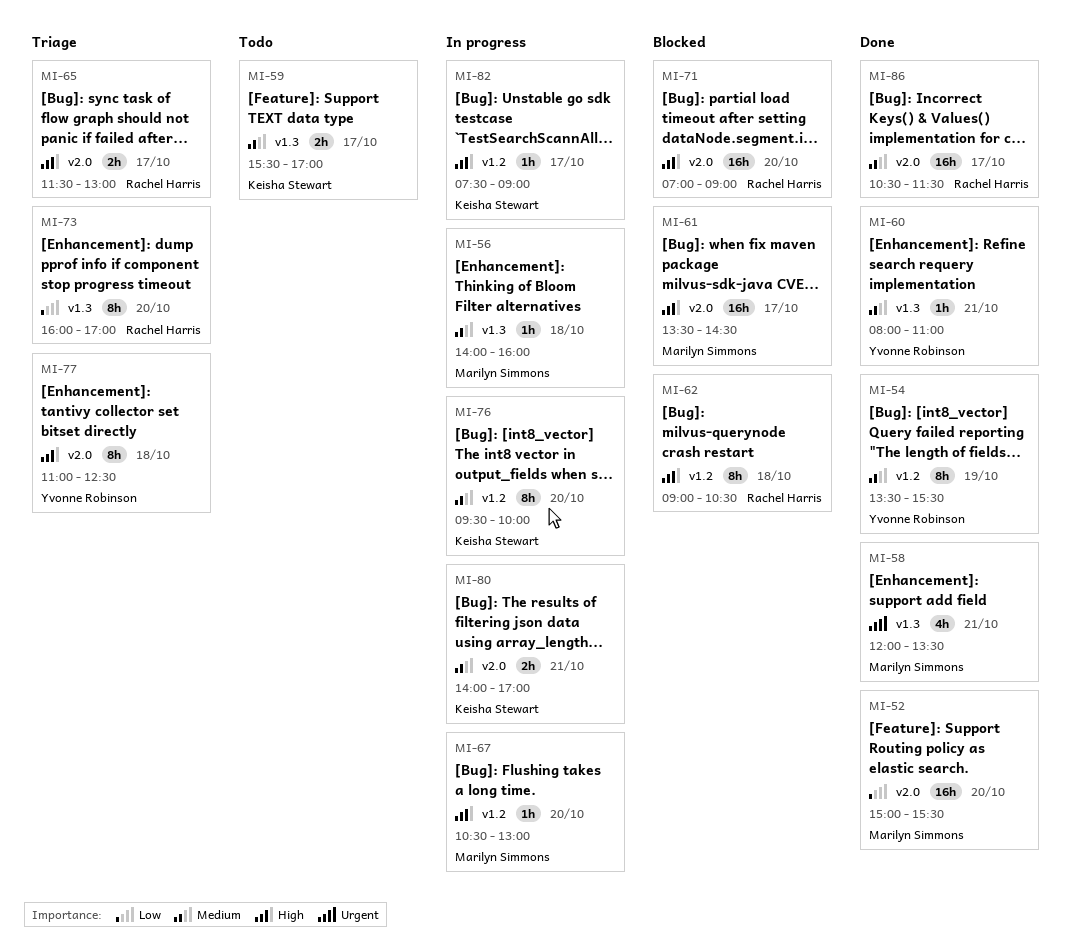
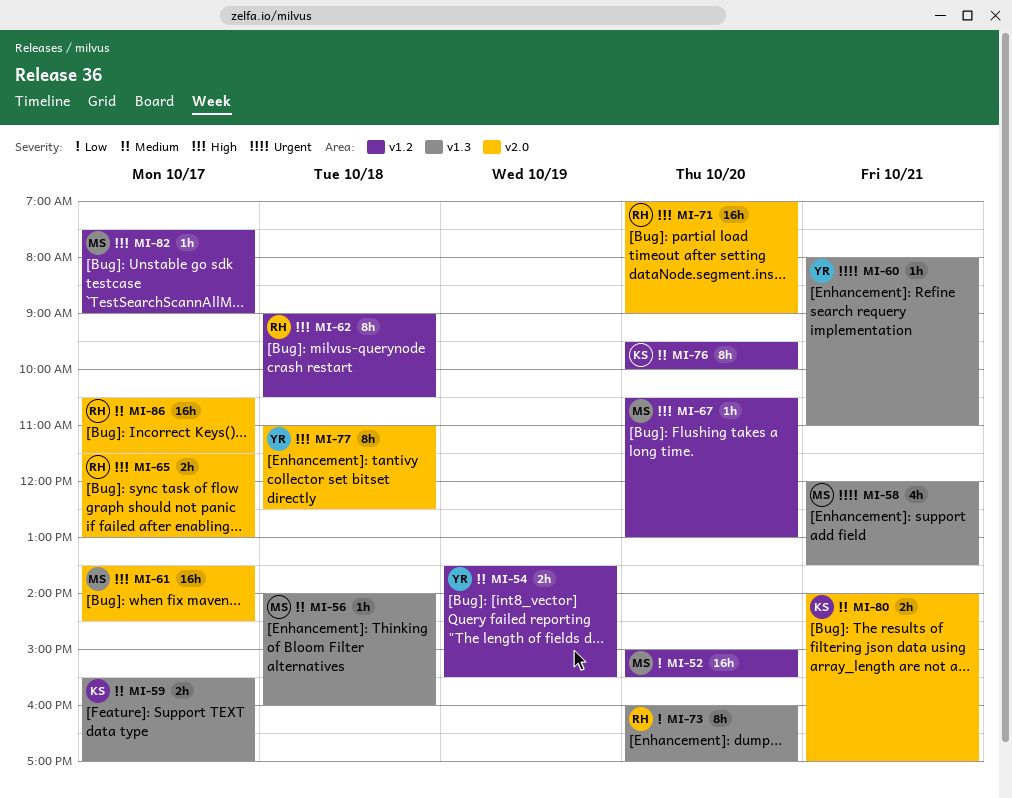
MI-52, label: v2.0 -> v1.2
MI-54, estimate: 8h -> 2h
MI-60, priority: Medium -> Urgent
MI-82, owner: Keisha Stewart -> Marilyn Simmons

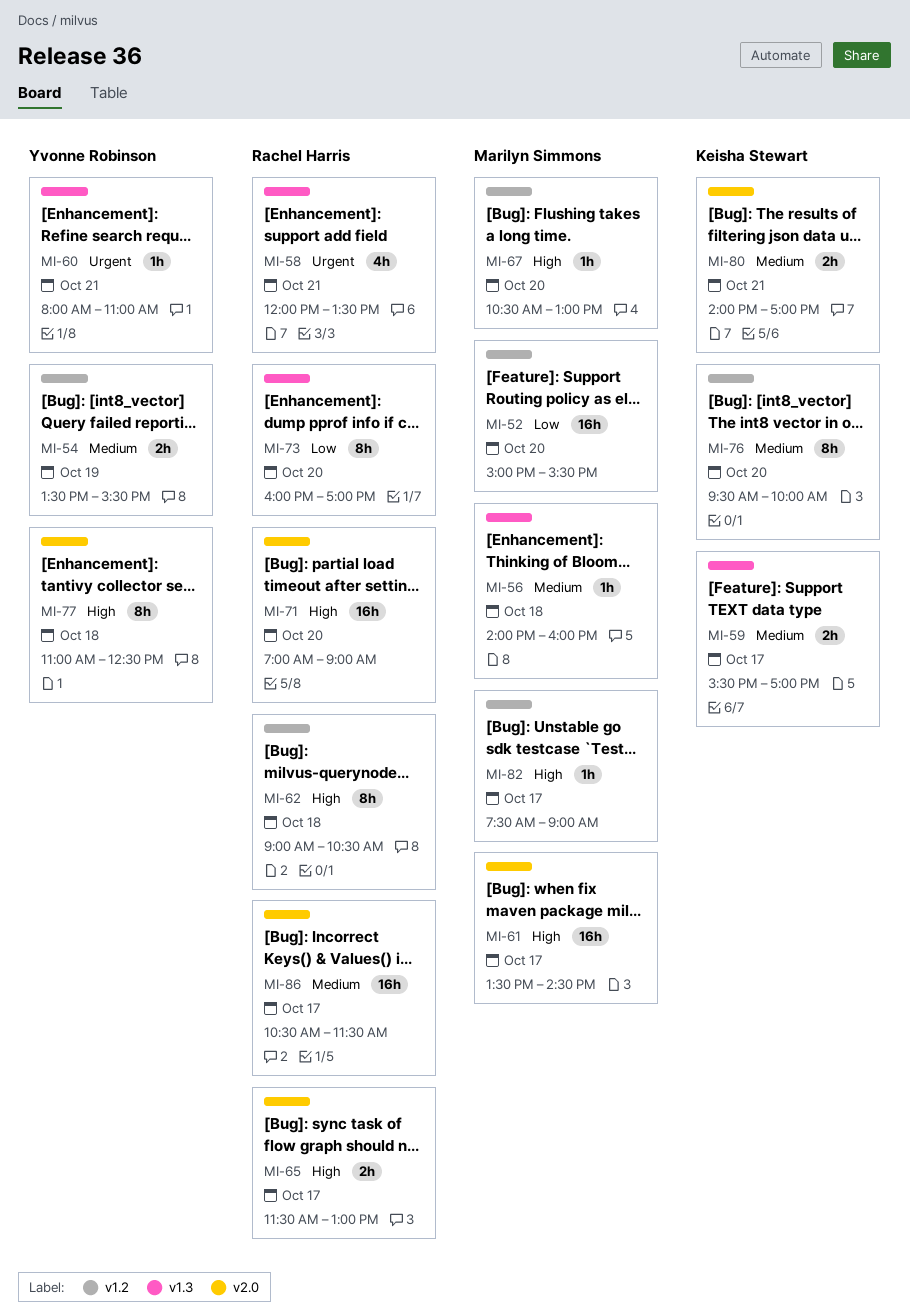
MI-58, owner: Marilyn Simmons -> Rachel Harris

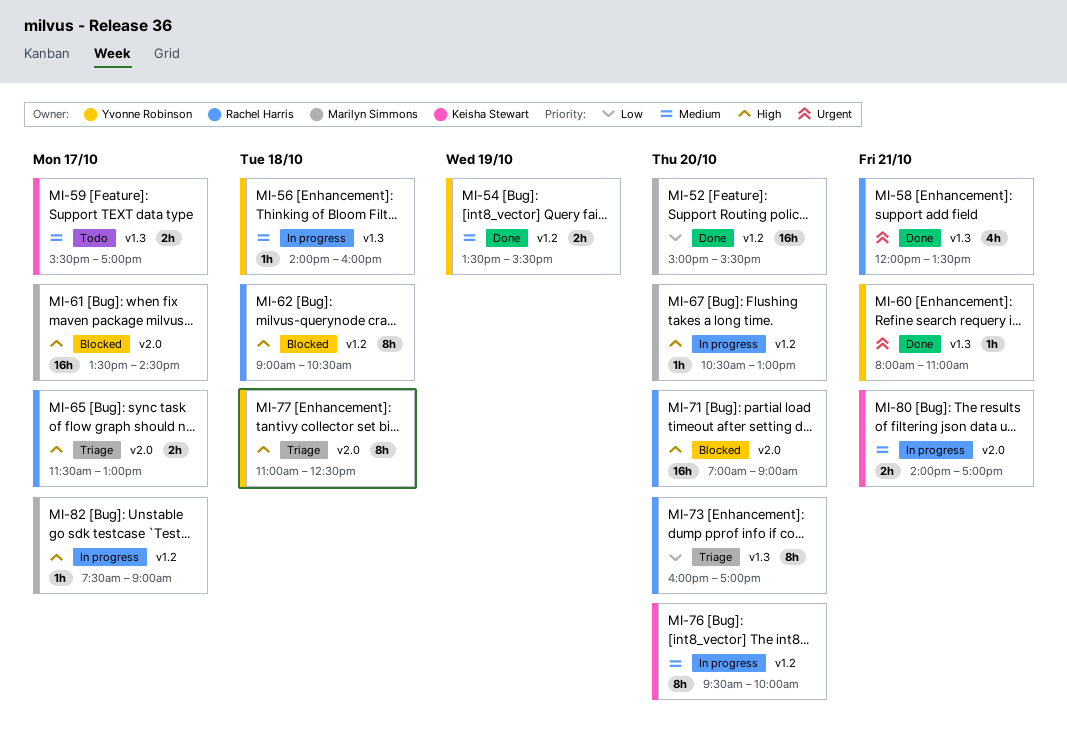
MI-56, owner: Marilyn Simmons -> Yvonne Robinson
MI-86: present -> none

